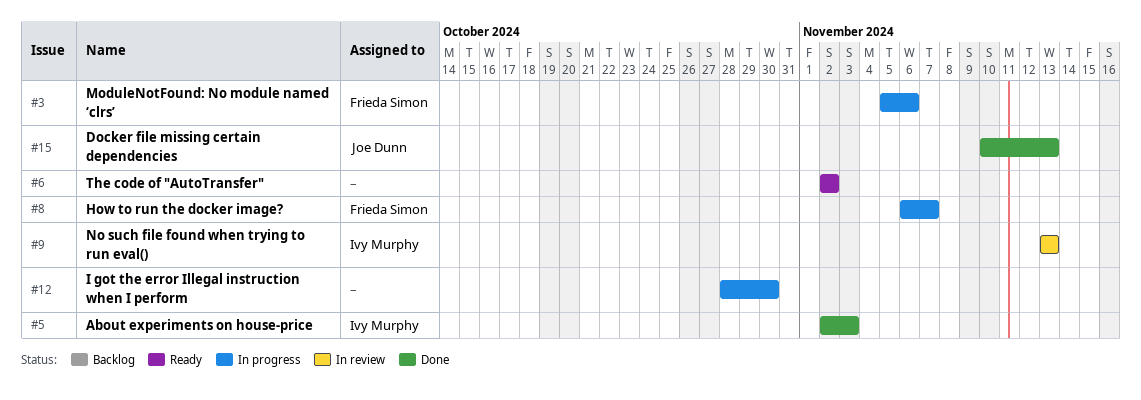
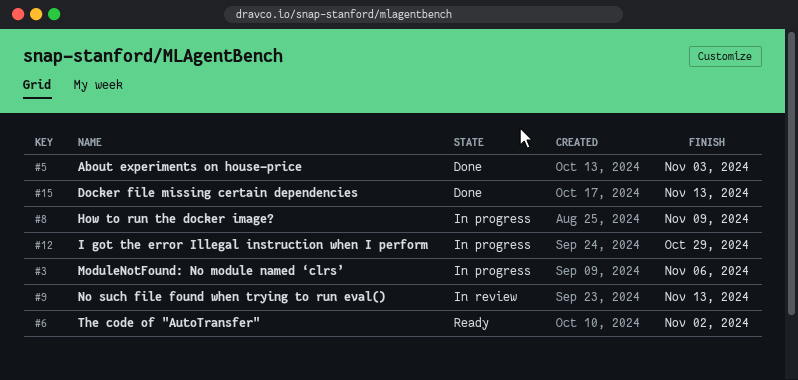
#8, due: Nov 7 -> Nov 9
#12, due: Oct 30 -> Oct 29

